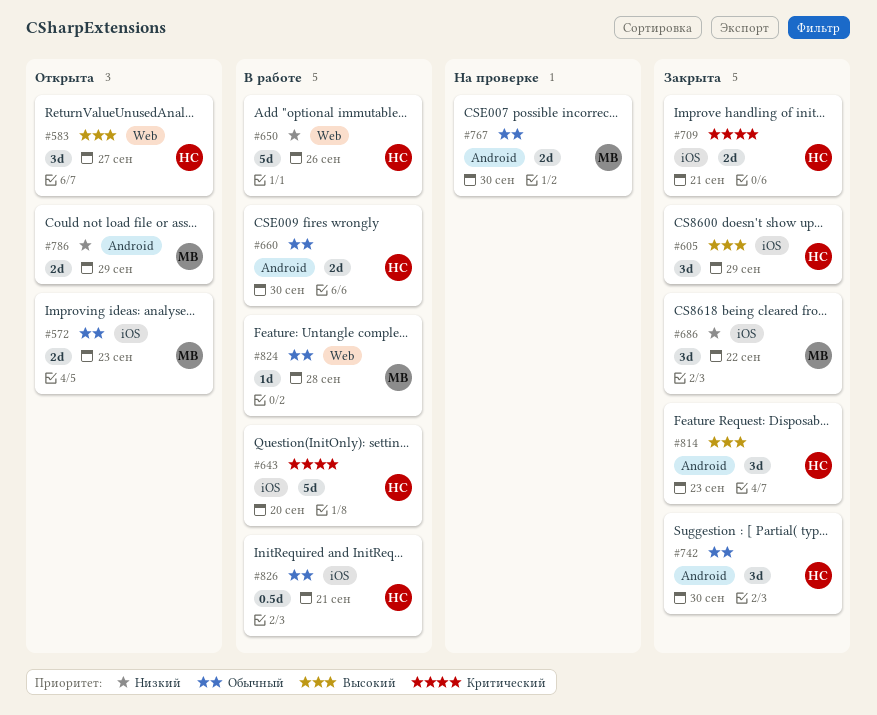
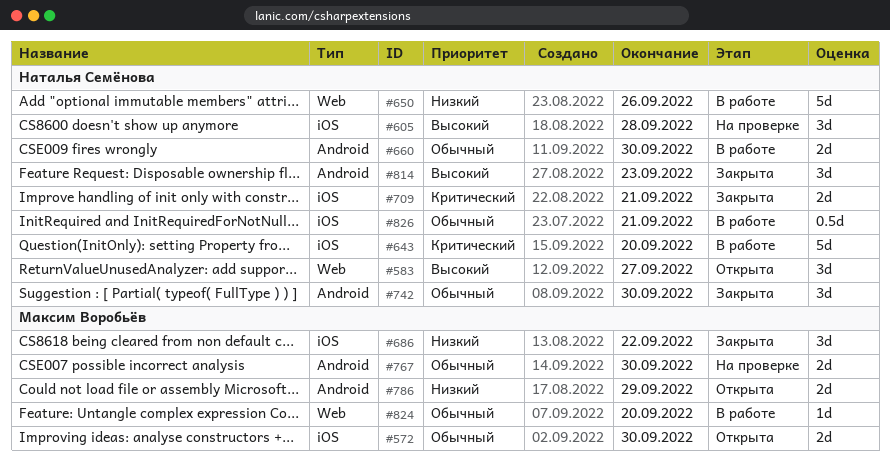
#572, due: Sep 23 -> Sep 30
#605, status: Закрыта -> На проверке
#605, due: Sep 29 -> Sep 28
#824, due: Sep 28 -> Sep 20

